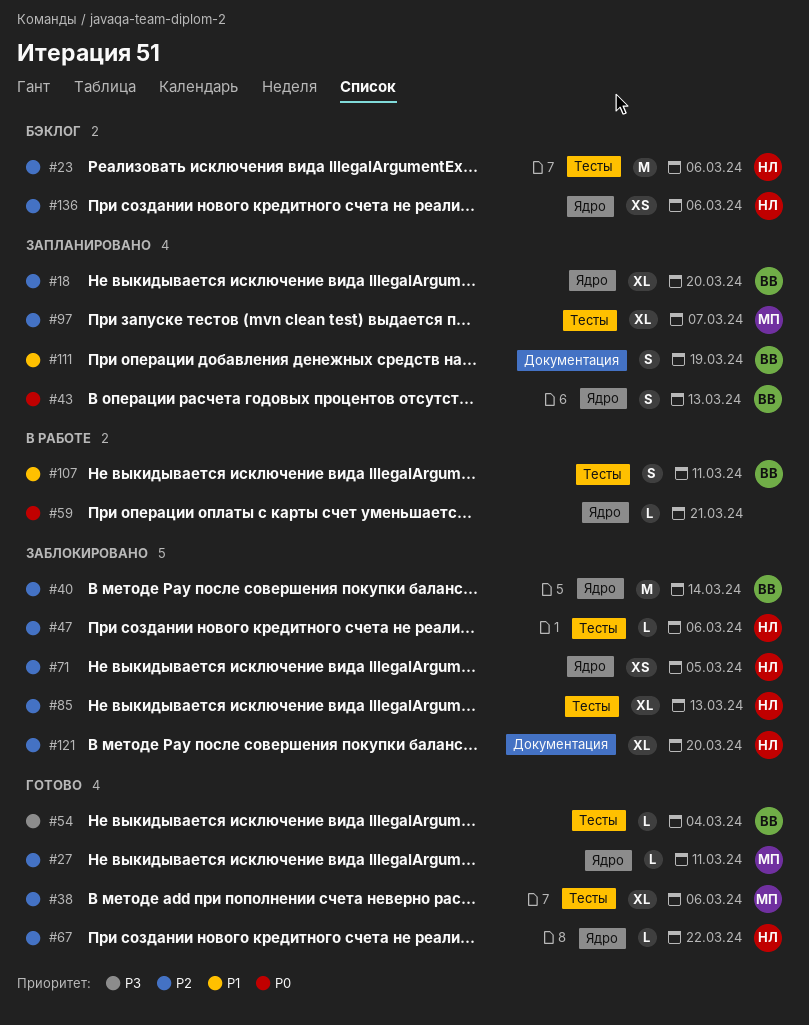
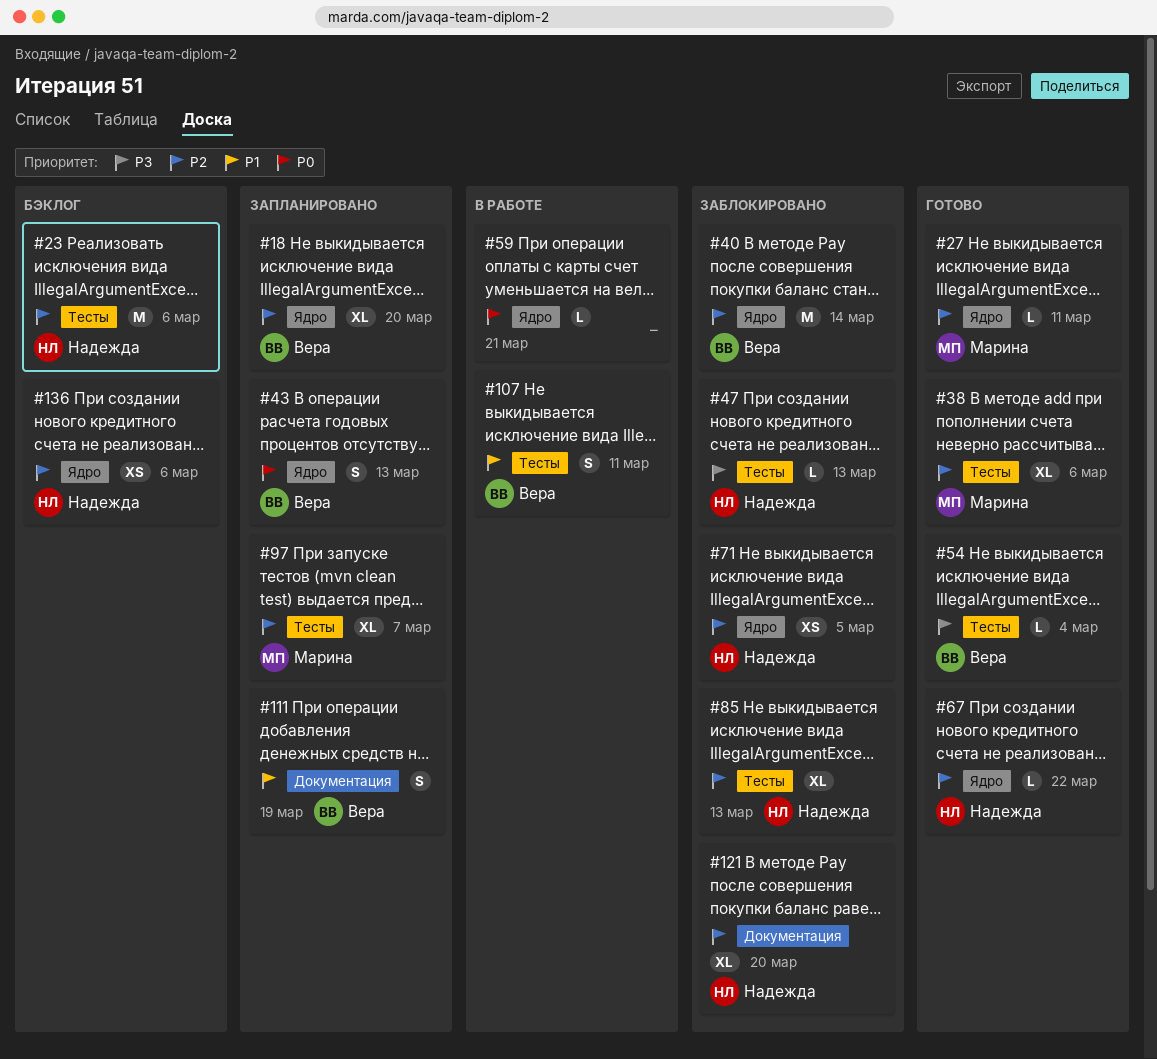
#47, priority: P2 -> P3
#47, due: Mar 6 -> Mar 13

